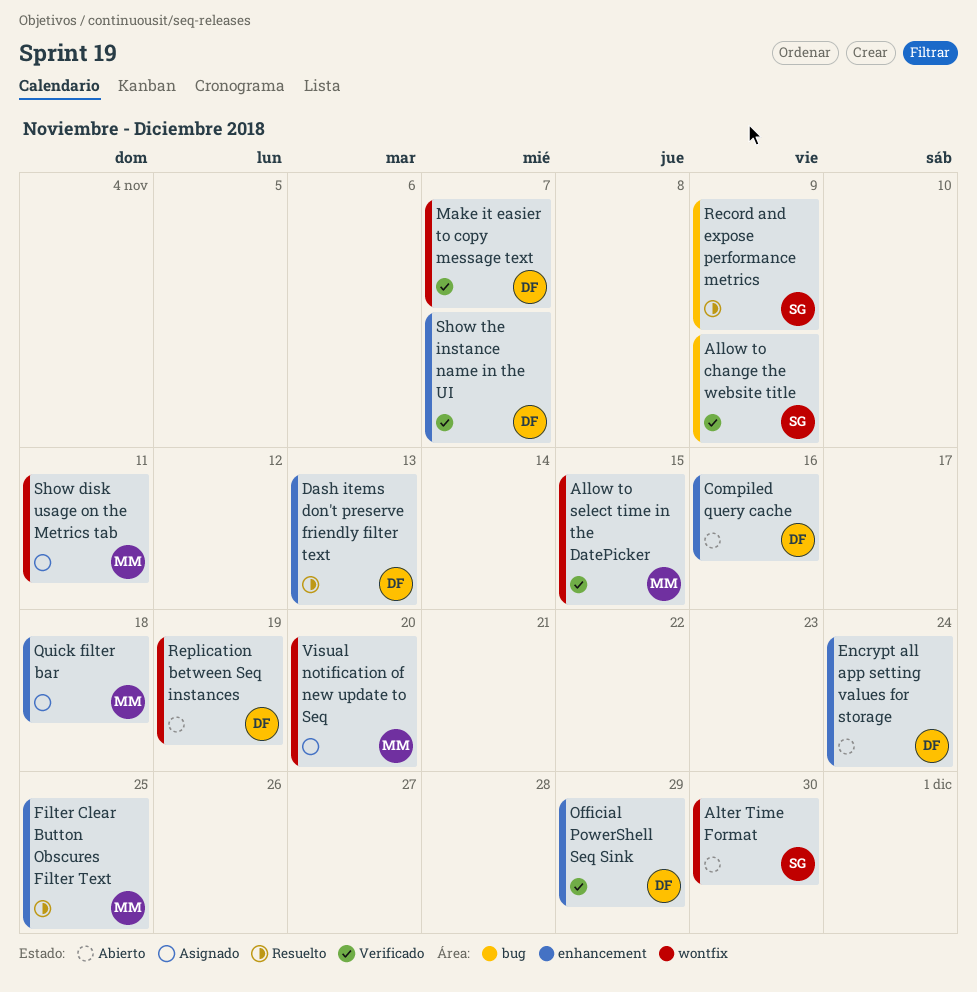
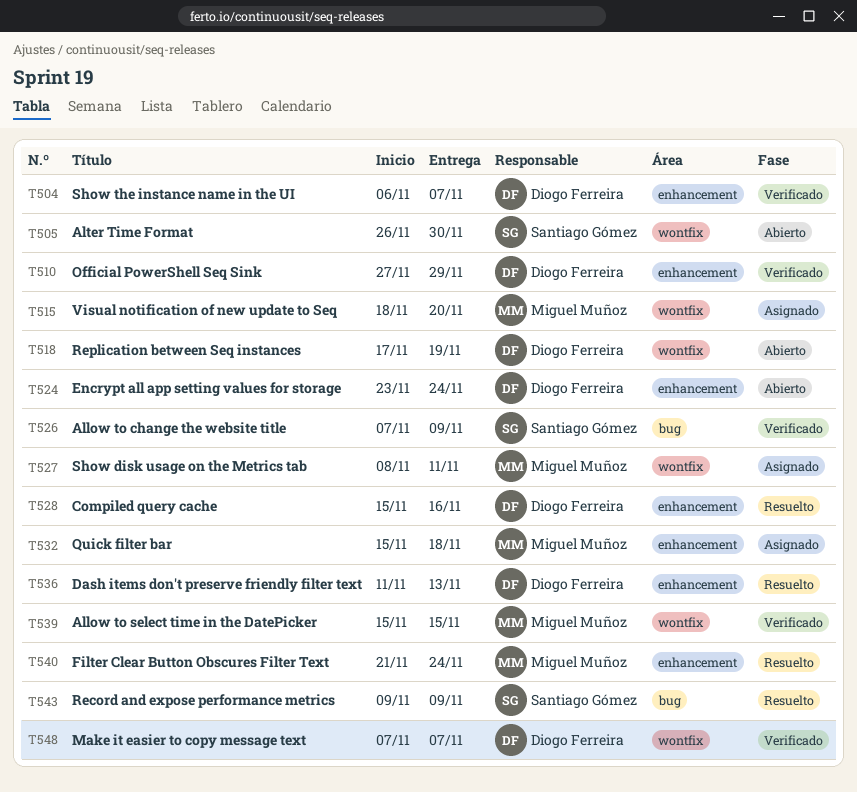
Compiled query cache, status: Abierto -> Resuelto
Filter Clear Button Obscures Filter Text, due: Nov 25 -> Nov 24

